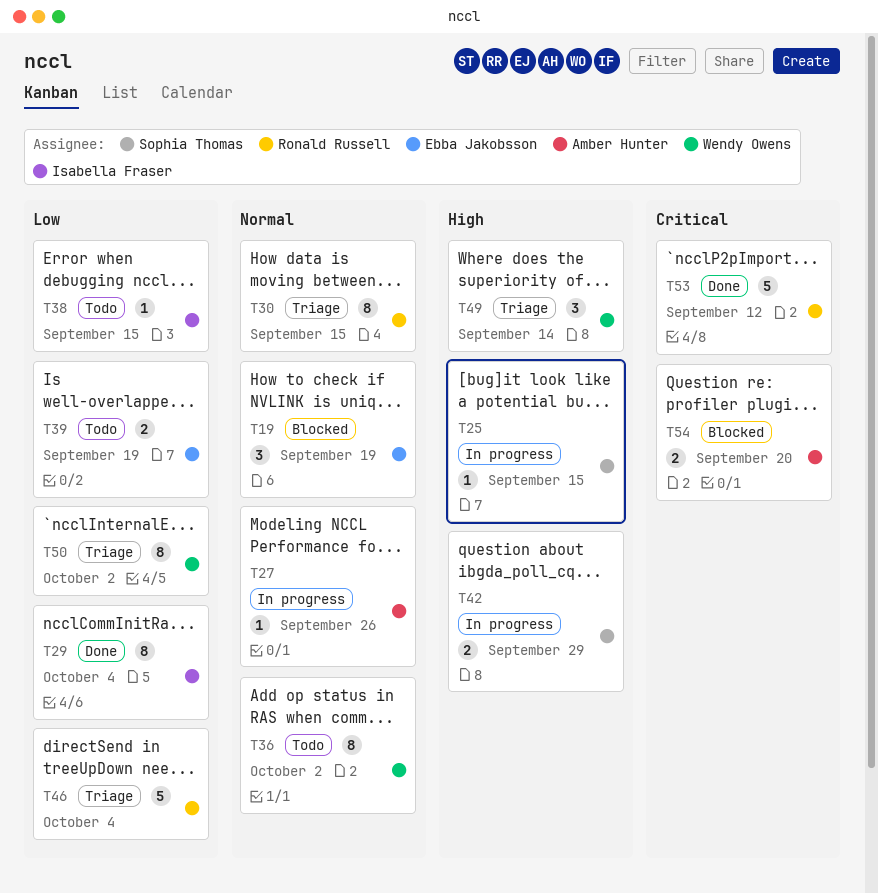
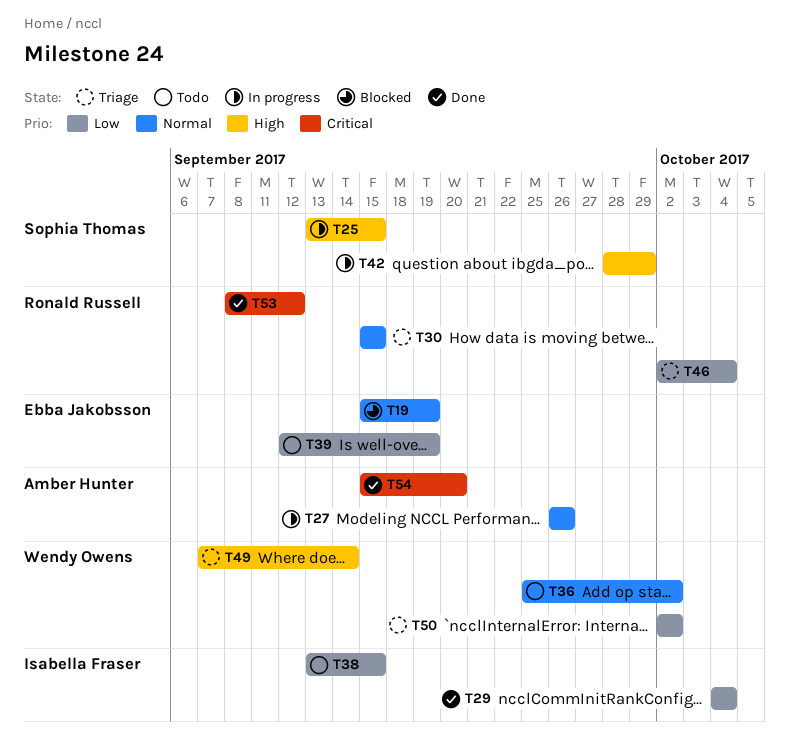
T54, status: Blocked -> Done

